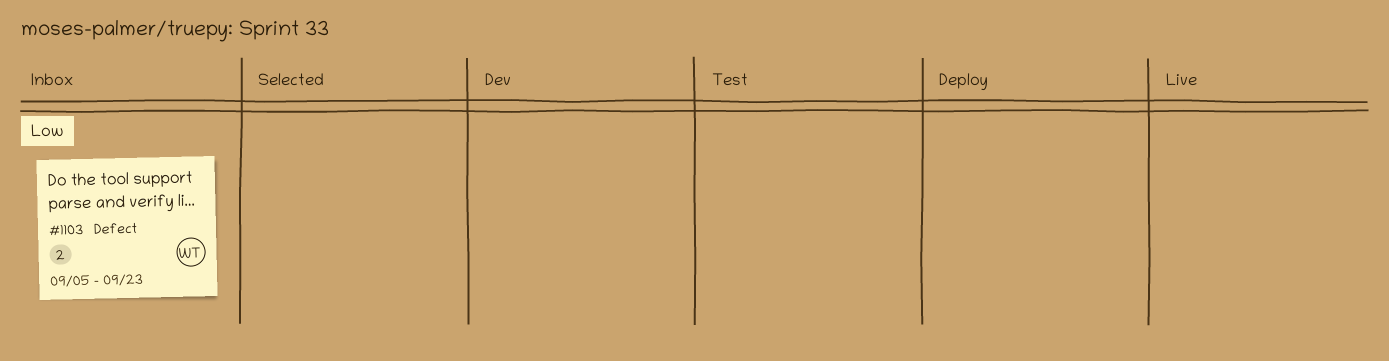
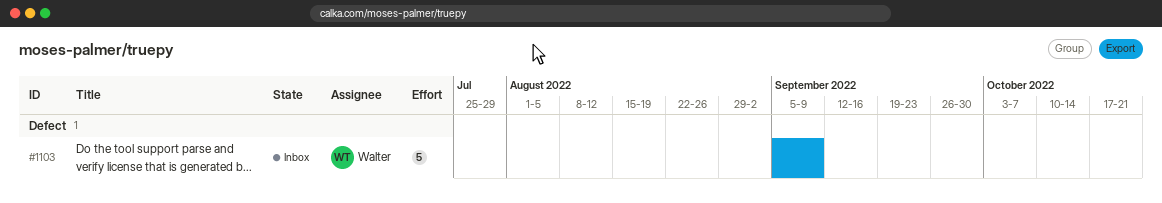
#1103, estimate: 2 -> 5
#1103, due: Sep 23 -> Sep 9

